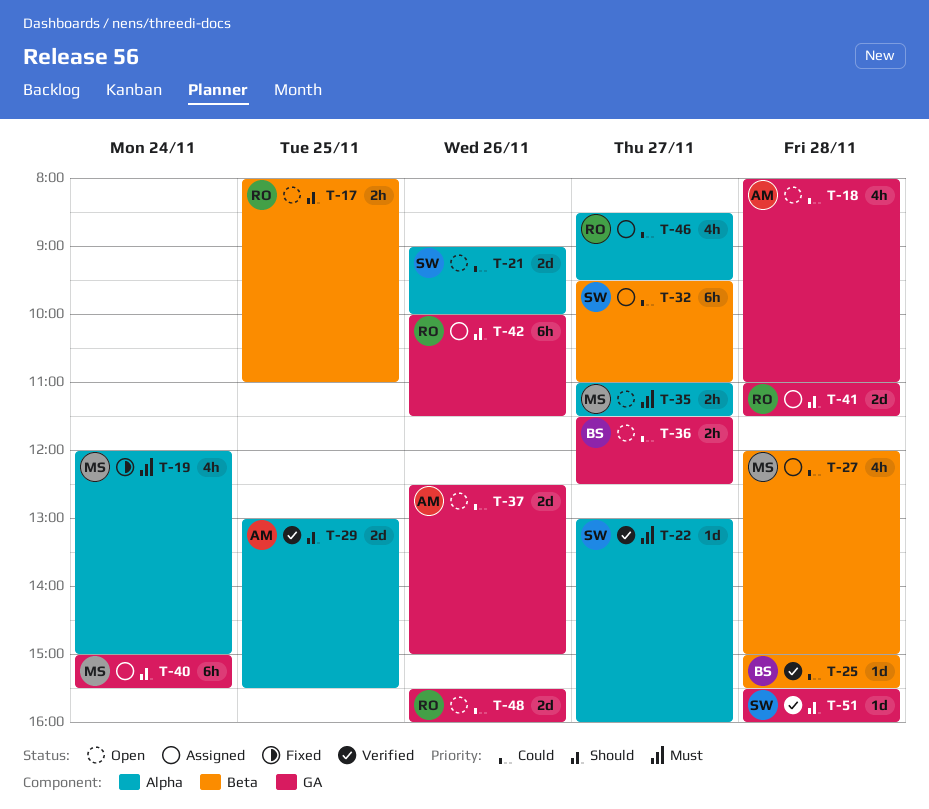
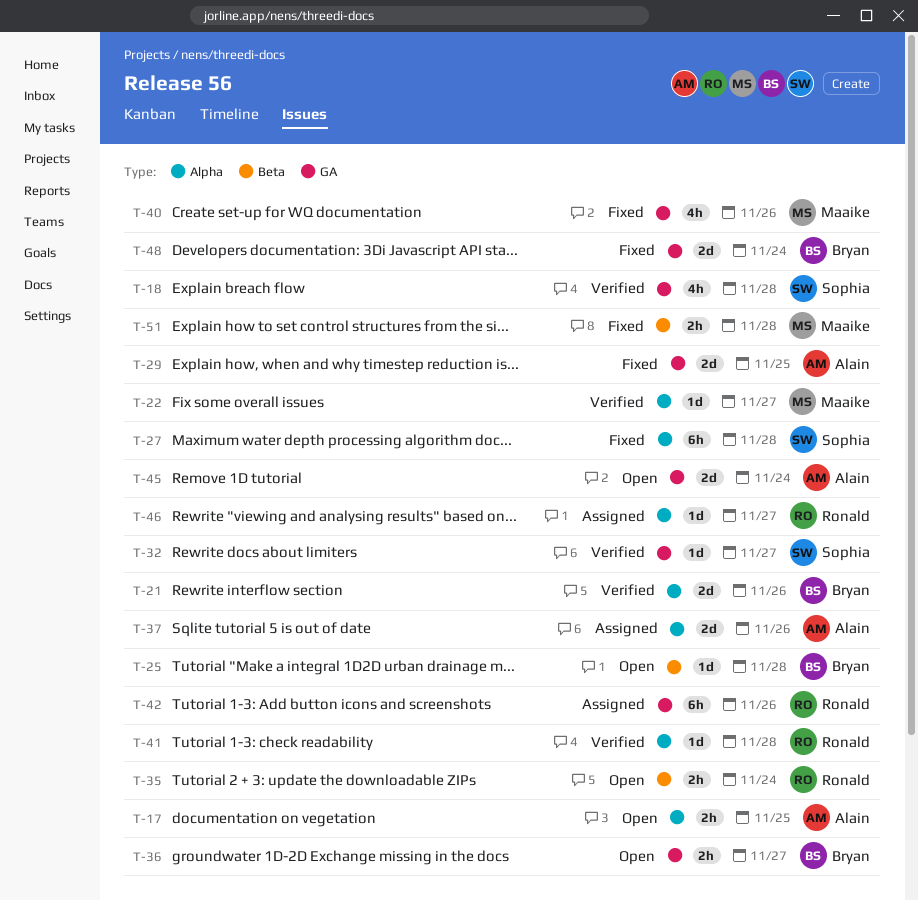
T-17, owner: Ronald -> Alain
T-17, label: Beta -> Alpha
T-18, status: Open -> Verified
T-18, owner: Alain -> Sophia
T-19: present -> none
T-21, status: Open -> Verified
T-21, owner: Sophia -> Bryan
T-22, owner: Sophia -> Maaike
T-25, status: Verified -> Open
T-27, status: Assigned -> Fixed
T-27, owner: Maaike -> Sophia
T-27, label: Beta -> Alpha
T-27, estimate: 4h -> 6h
T-29, status: Verified -> Fixed
T-29, label: Alpha -> GA
T-32, status: Assigned -> Verified
T-32, label: Beta -> GA
T-32, estimate: 6h -> 1d
T-35, owner: Maaike -> Ronald
T-35, label: Alpha -> Beta
T-35, day: Nov 27 -> Nov 24
T-37, status: Open -> Assigned
T-37, label: GA -> Alpha
T-40, status: Assigned -> Fixed
T-40, estimate: 6h -> 4h
T-40, day: Nov 24 -> Nov 26
T-41, status: Assigned -> Verified
T-41, label: GA -> Alpha
T-41, estimate: 2d -> 1d
T-45: none -> present
T-46, estimate: 4h -> 1d
T-48, status: Open -> Fixed
T-48, owner: Ronald -> Bryan
T-48, day: Nov 26 -> Nov 24
T-51, status: Verified -> Fixed
T-51, owner: Sophia -> Maaike
T-51, label: GA -> Beta
T-51, estimate: 1d -> 2h

